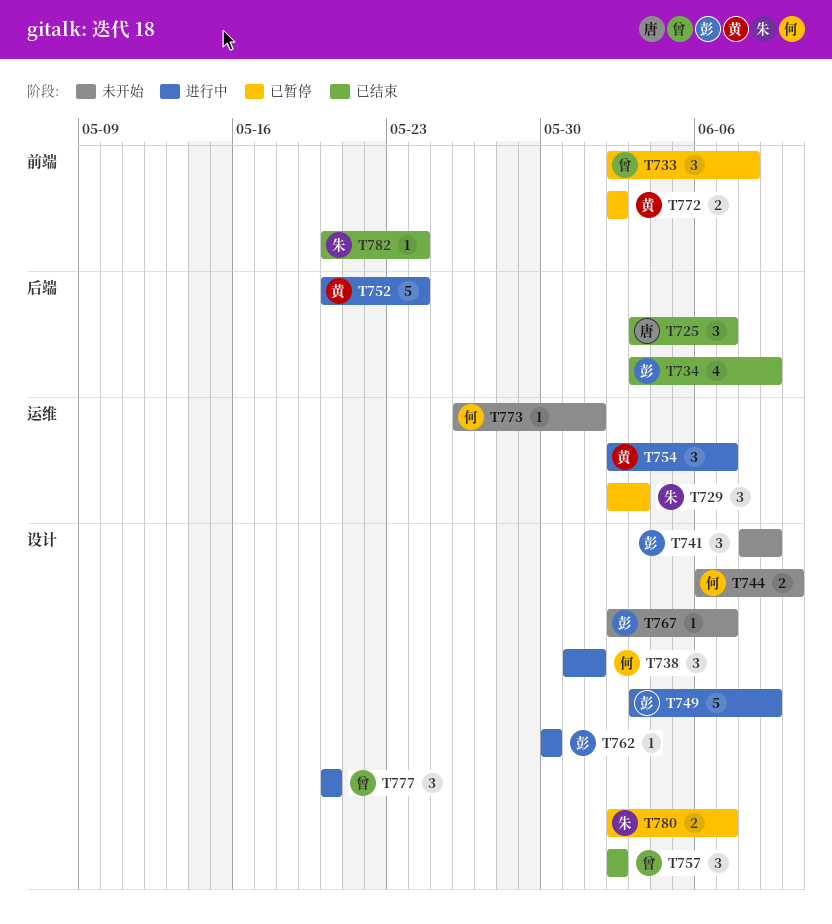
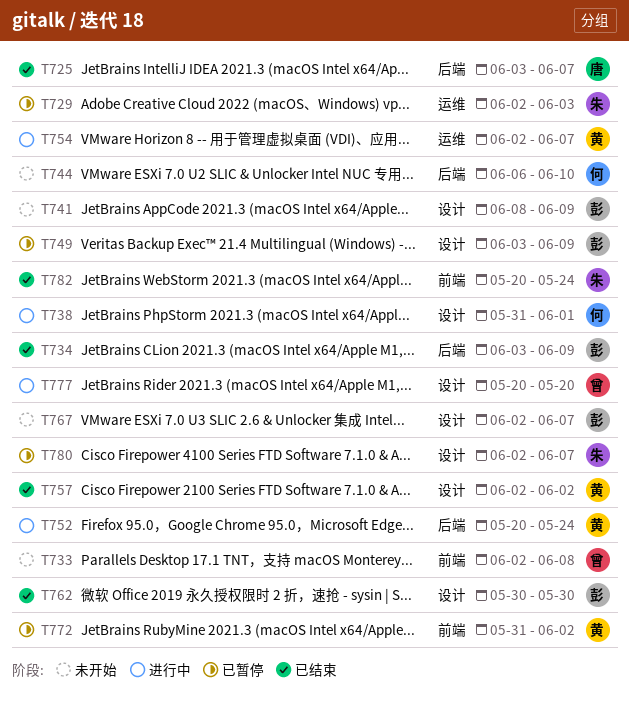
T733, status: 已暂停 -> 未开始
T744, label: 设计 -> 后端
T749, status: 进行中 -> 已暂停
T757, owner: 曾 -> 黄
T762, status: 进行中 -> 已结束
T772, start: Jun 2 -> May 31
T773: present -> none

